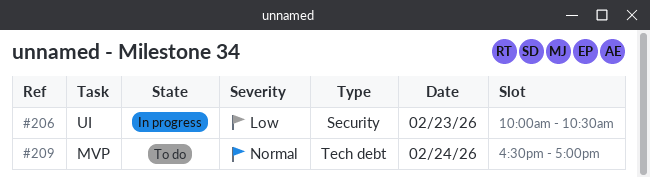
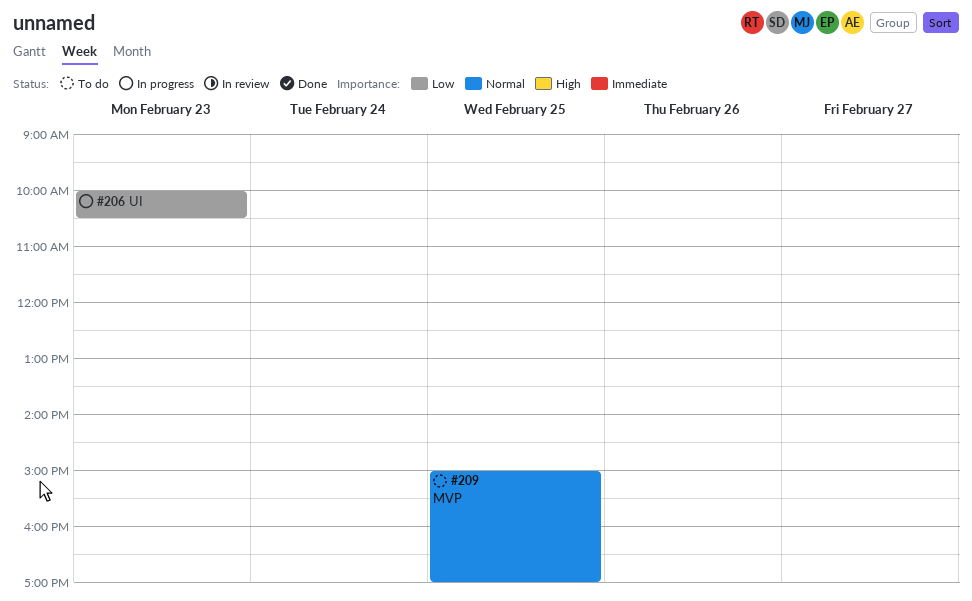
#209, day: Feb 24 -> Feb 25
#209, begins: 16:30 -> 15:00

